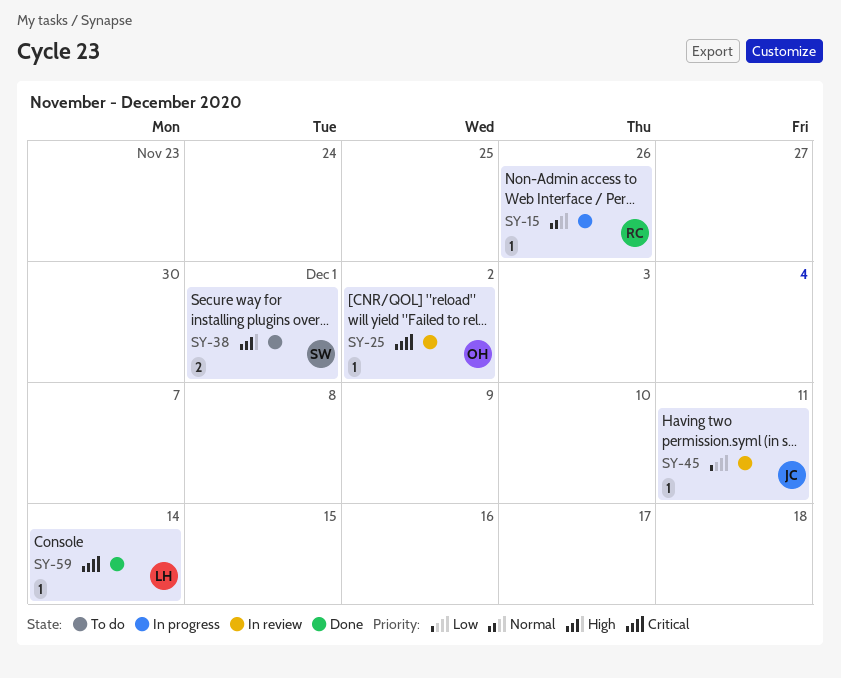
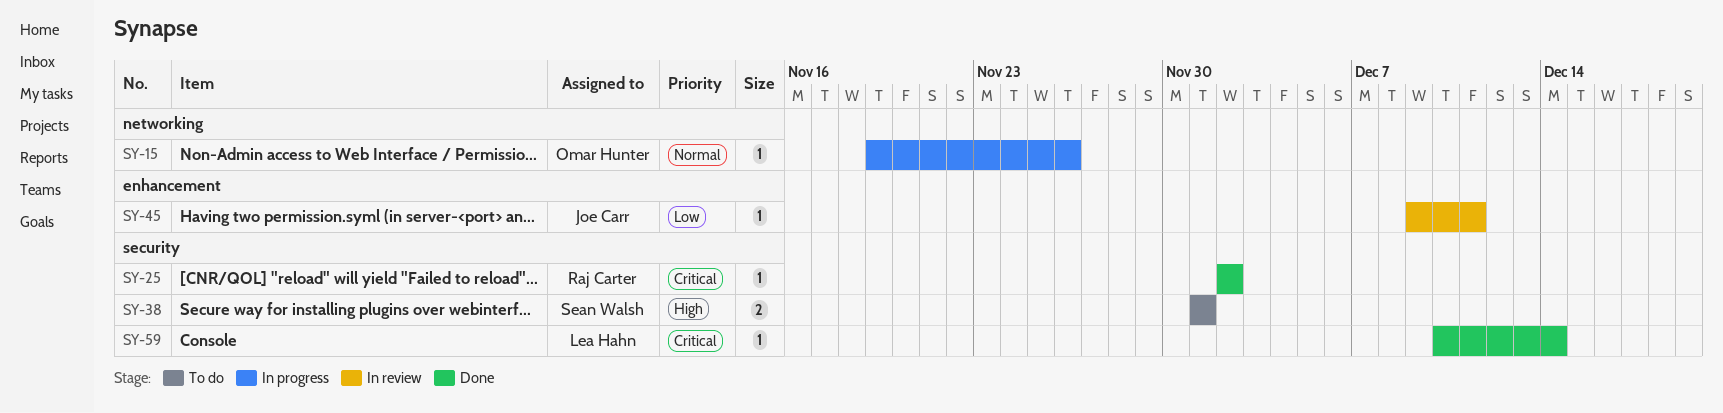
SY-15, owner: Raj Carter -> Omar Hunter
SY-25, status: In review -> Done
SY-25, owner: Omar Hunter -> Raj Carter

